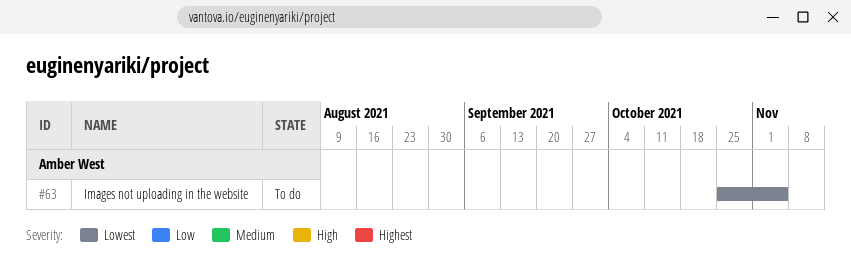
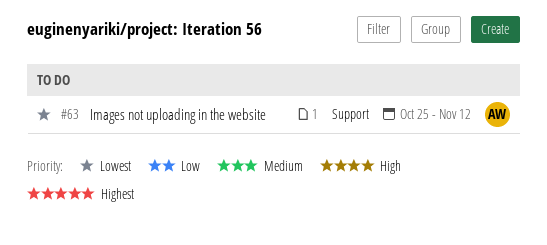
#63, due: Nov 5 -> Nov 12

